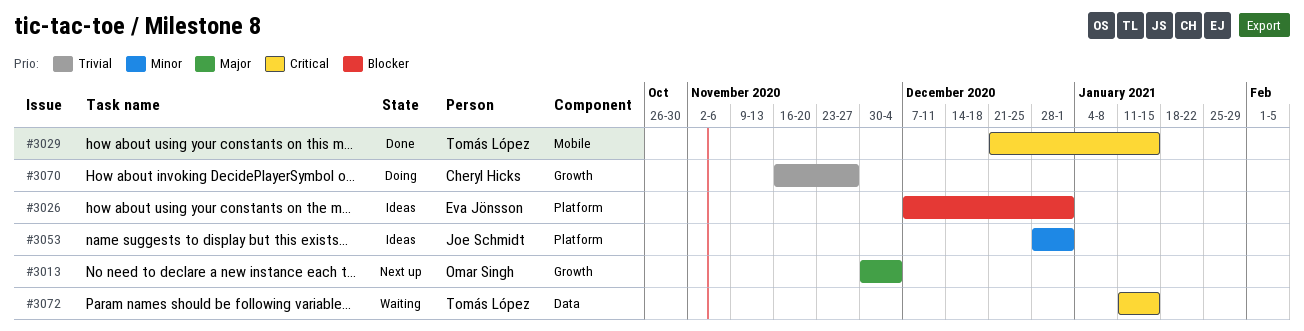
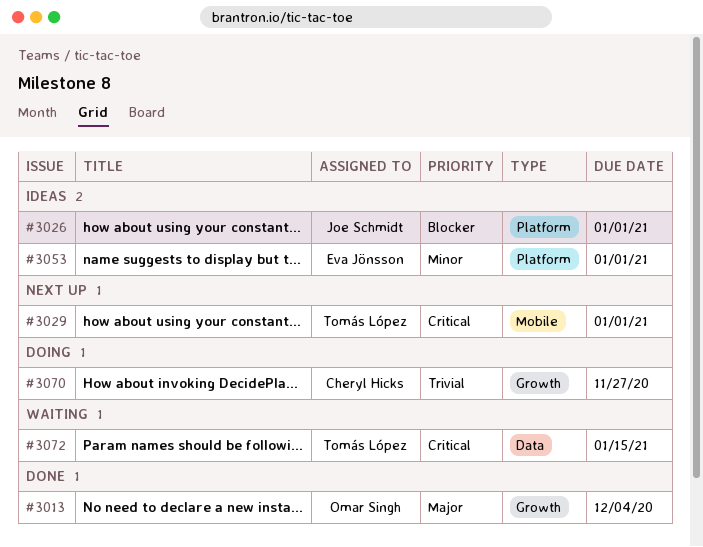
#3013, status: Next up -> Done
#3026, owner: Eva Jönsson -> Joe Schmidt
#3029, status: Done -> Next up
#3029, due: Jan 15 -> Jan 1
#3053, owner: Joe Schmidt -> Eva Jönsson

